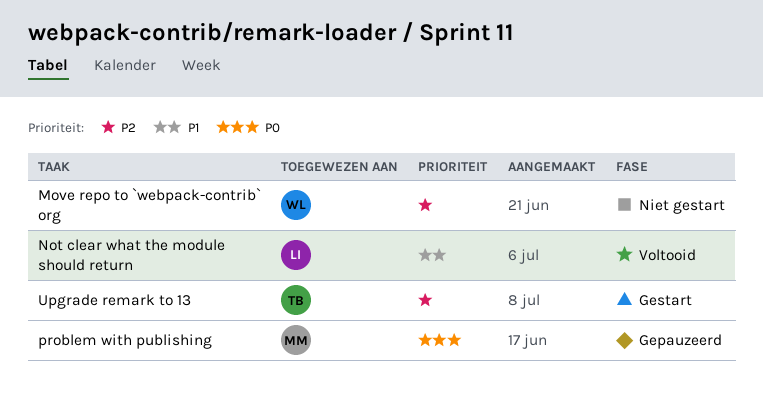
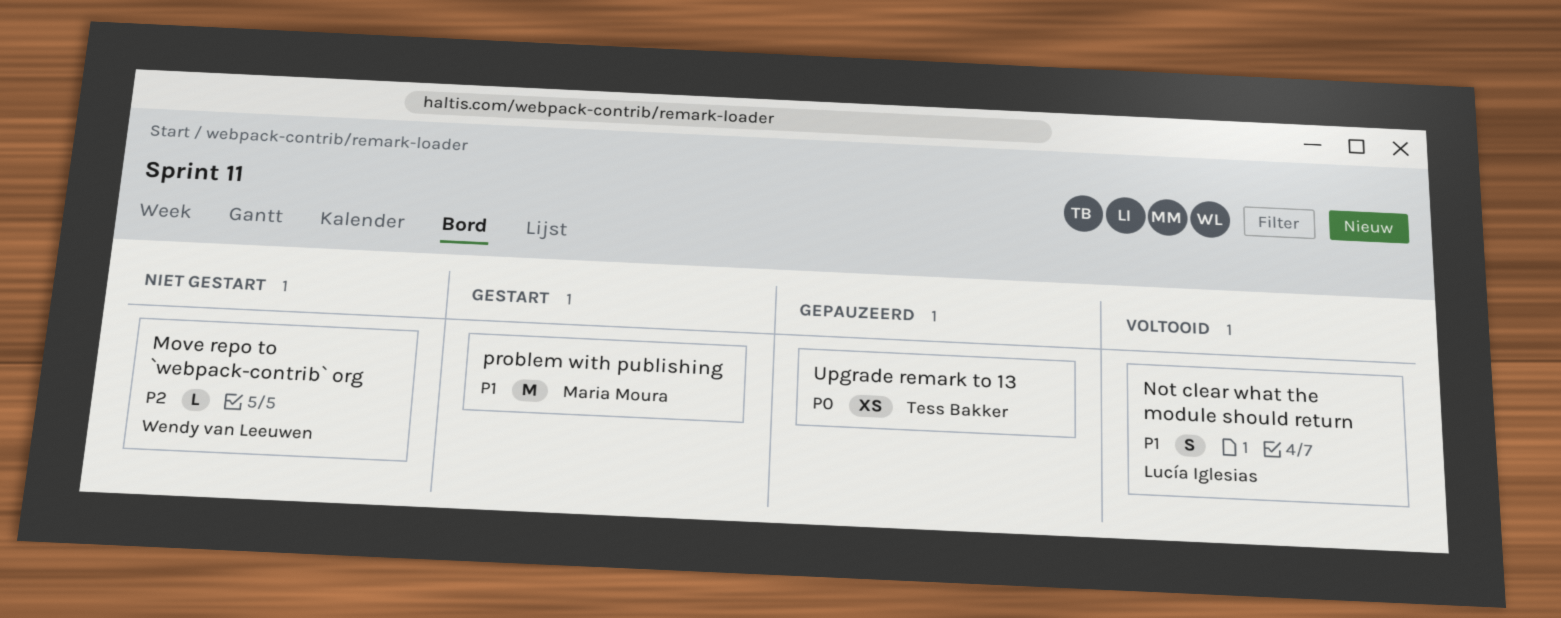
problem with publishing, status: Gepauzeerd -> Gestart
problem with publishing, priority: P0 -> P1
Upgrade remark to 13, status: Gestart -> Gepauzeerd
Upgrade remark to 13, priority: P2 -> P0

